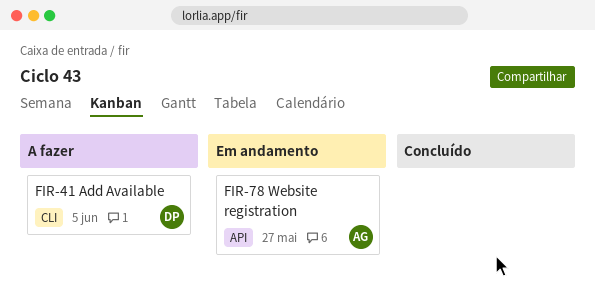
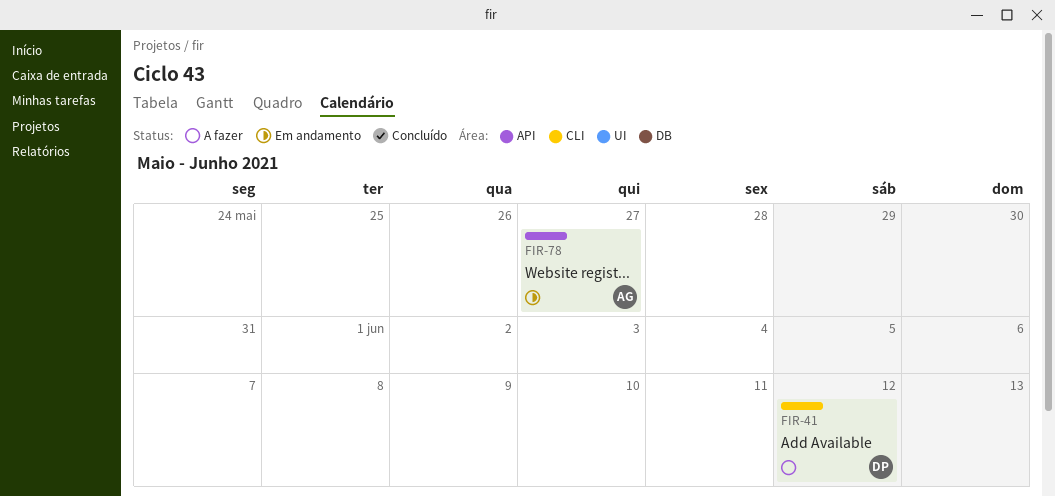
FIR-41, due: Jun 5 -> Jun 12

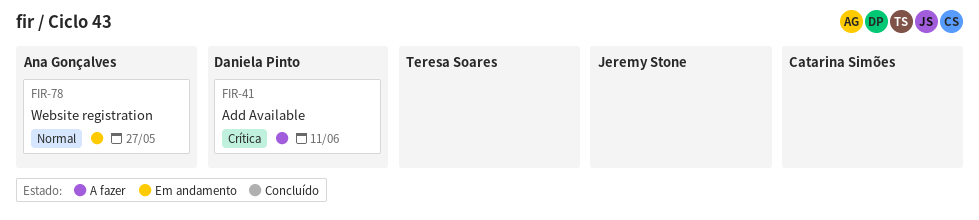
FIR-41, due: Jun 12 -> Jun 11

